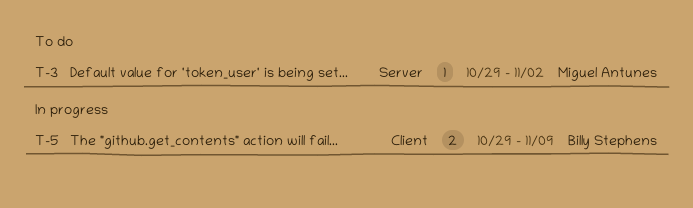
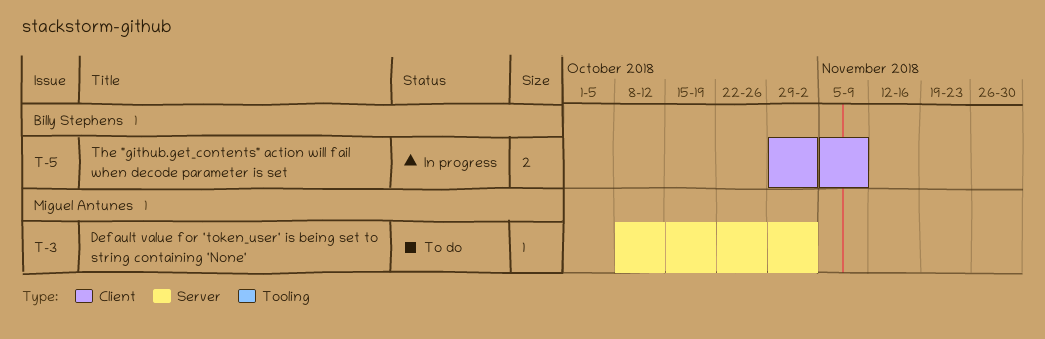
T-3, start: Oct 29 -> Oct 8

